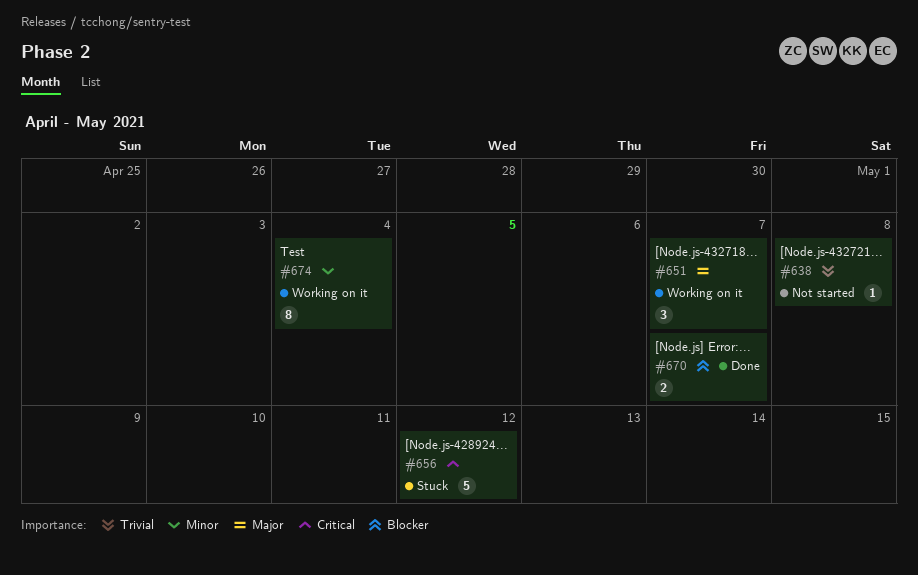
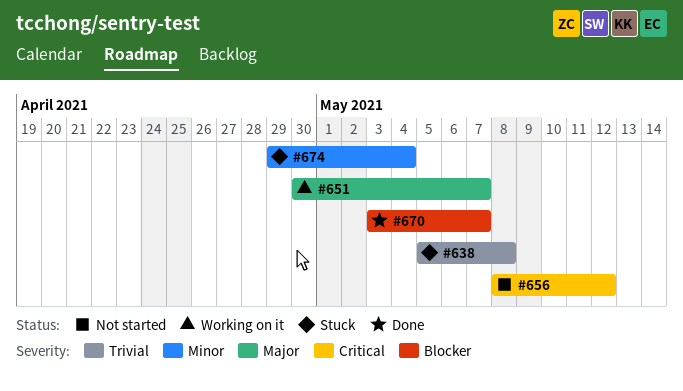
#638, status: Not started -> Stuck
#656, status: Stuck -> Not started
#674, status: Working on it -> Stuck

